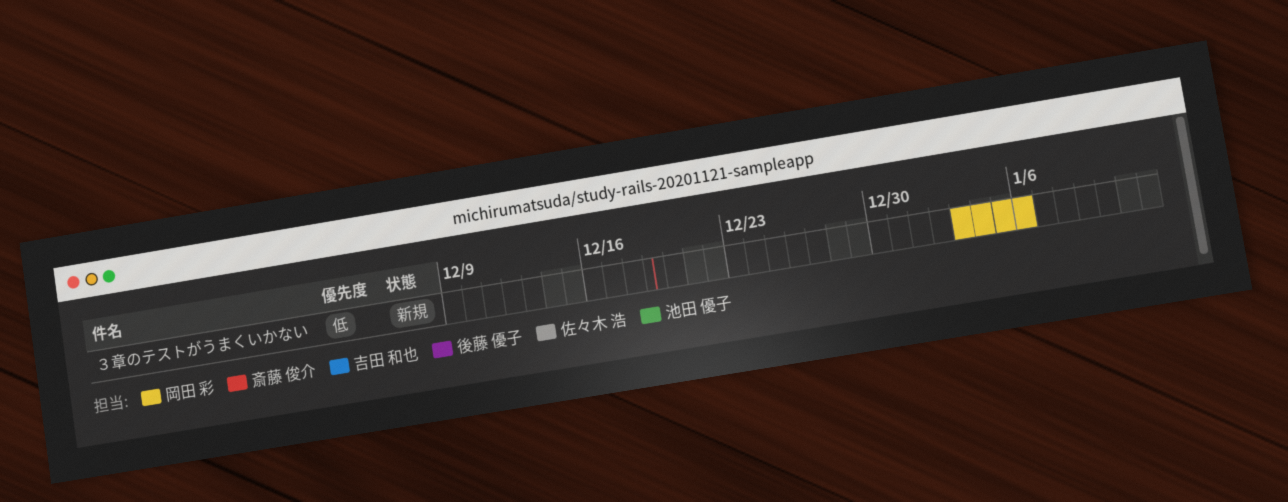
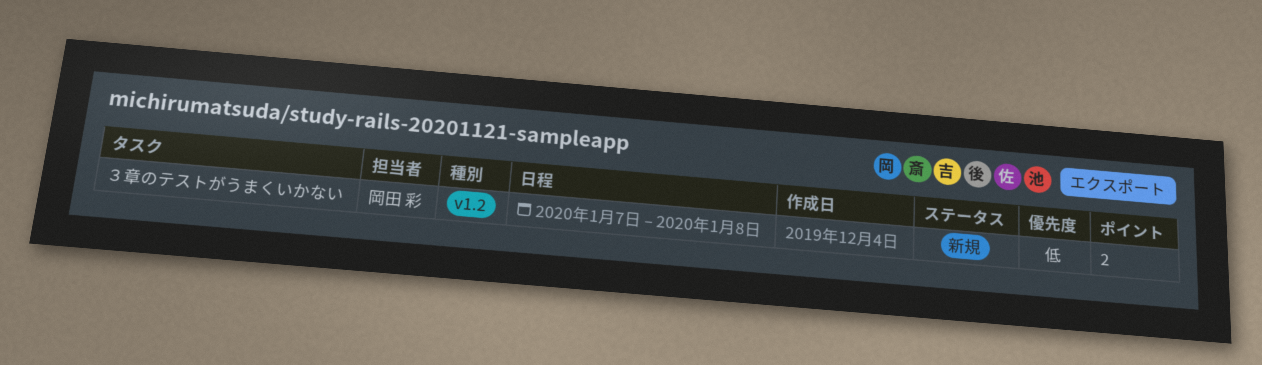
３章のテストがうまくいかない, start: Jan 3 -> Jan 7
３章のテストがうまくいかない, due: Jan 6 -> Jan 8

